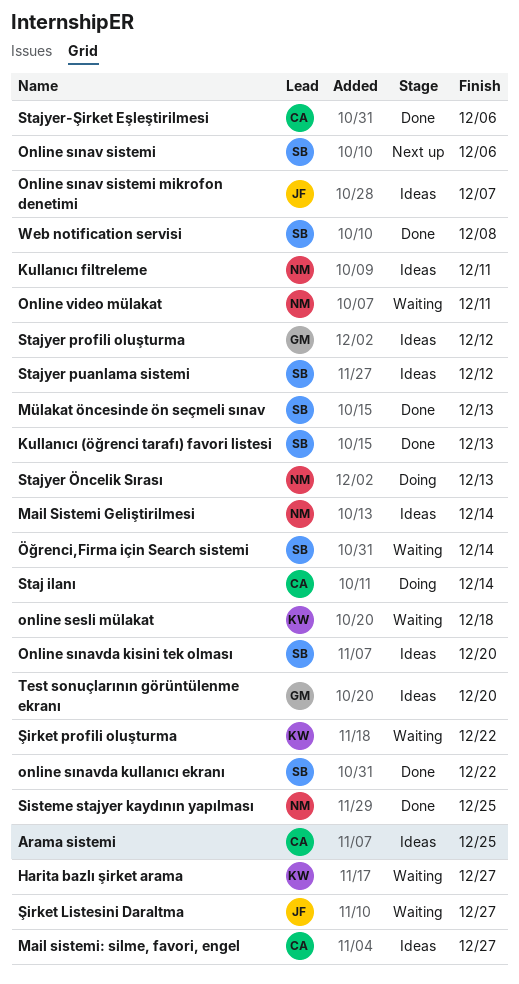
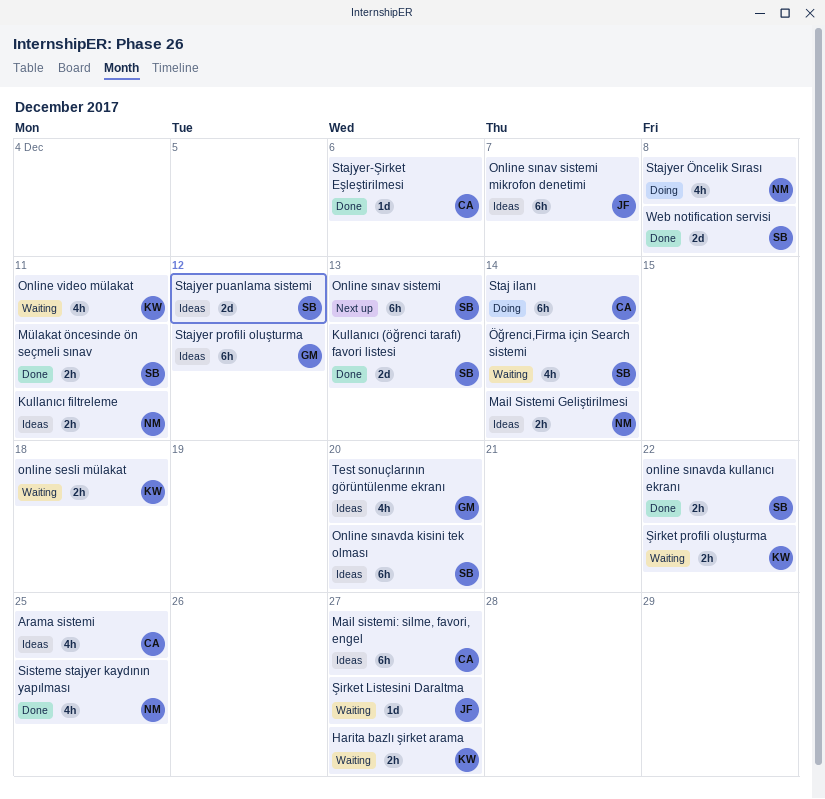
Mülakat öncesinde ön seçmeli sınav, due: Dec 13 -> Dec 11
Online sınav sistemi, due: Dec 6 -> Dec 13
Online video mülakat, owner: NM -> KW
Stajyer Öncelik Sırası, due: Dec 13 -> Dec 8

